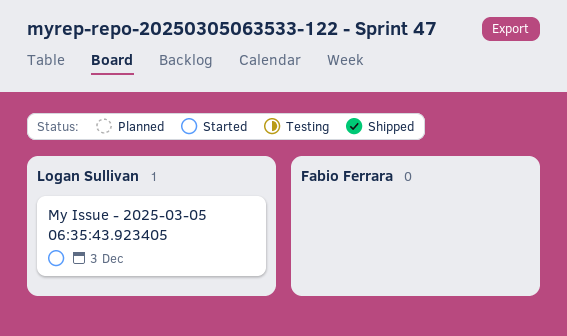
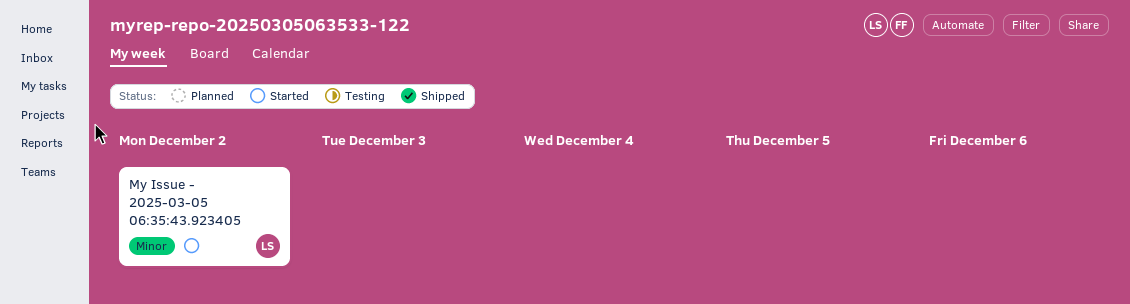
My Issue - 2025-03-05 06:35:43.923405, due: Dec 3 -> Dec 2

